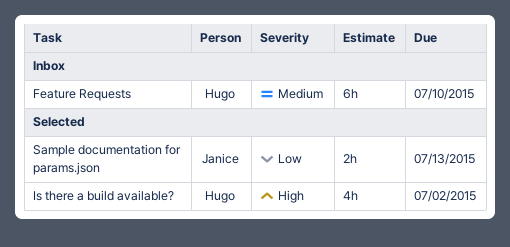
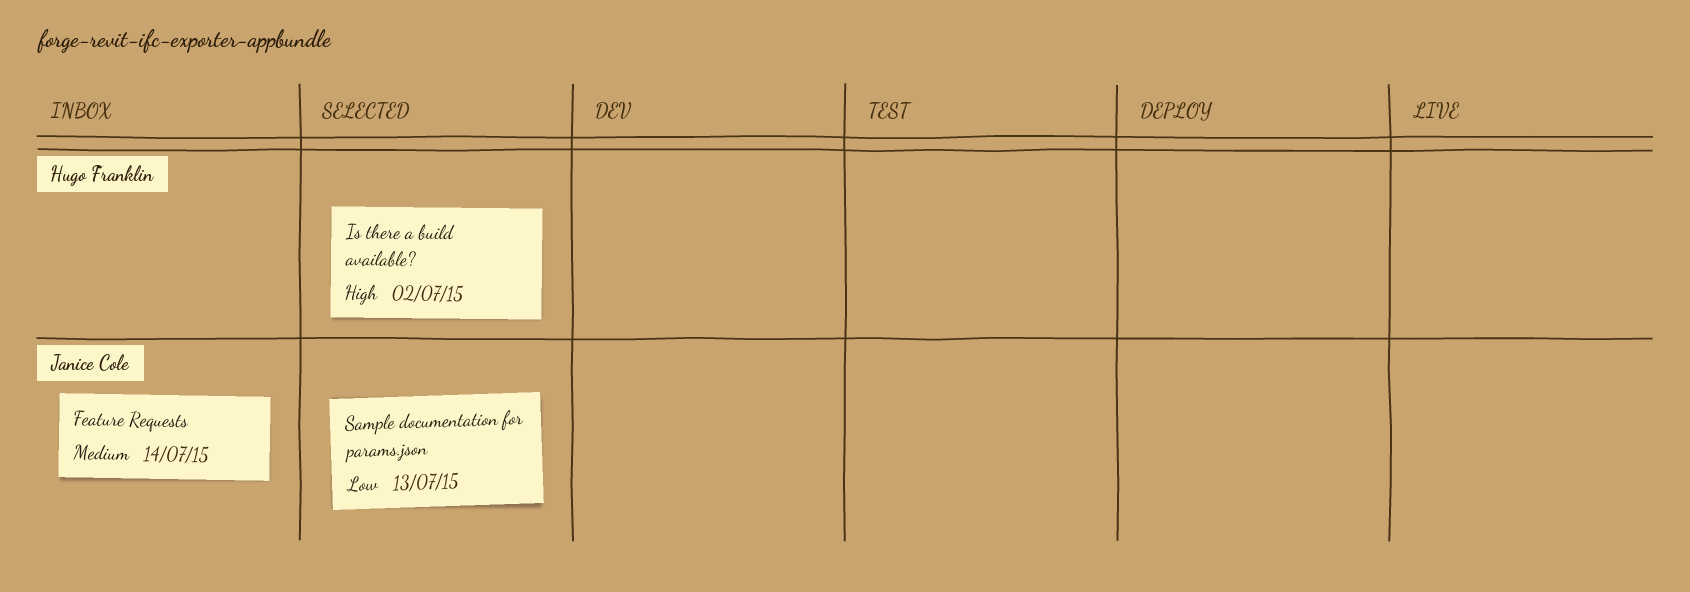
Feature Requests, owner: Hugo Franklin -> Janice Cole
Feature Requests, due: Jul 10 -> Jul 14

